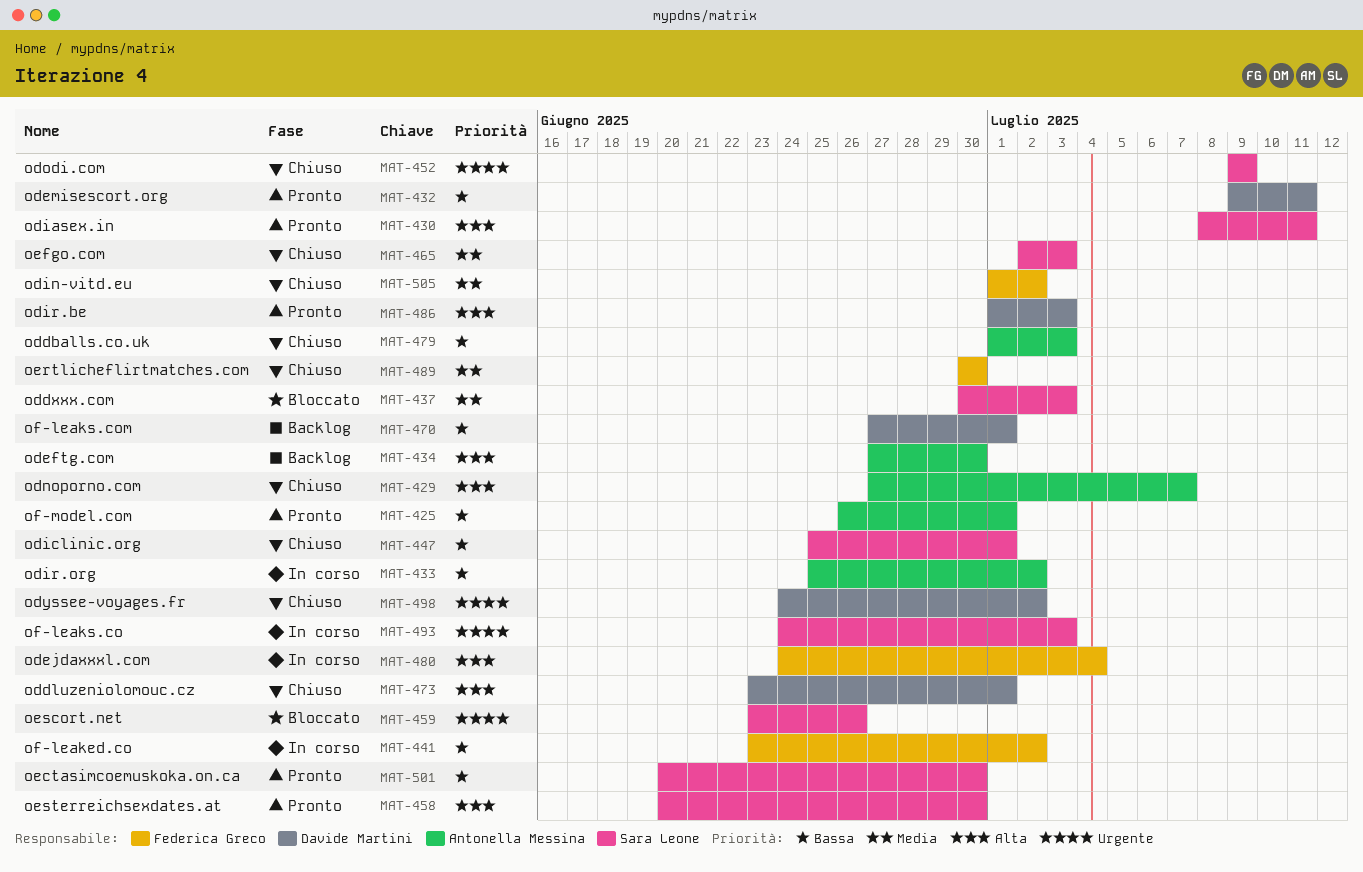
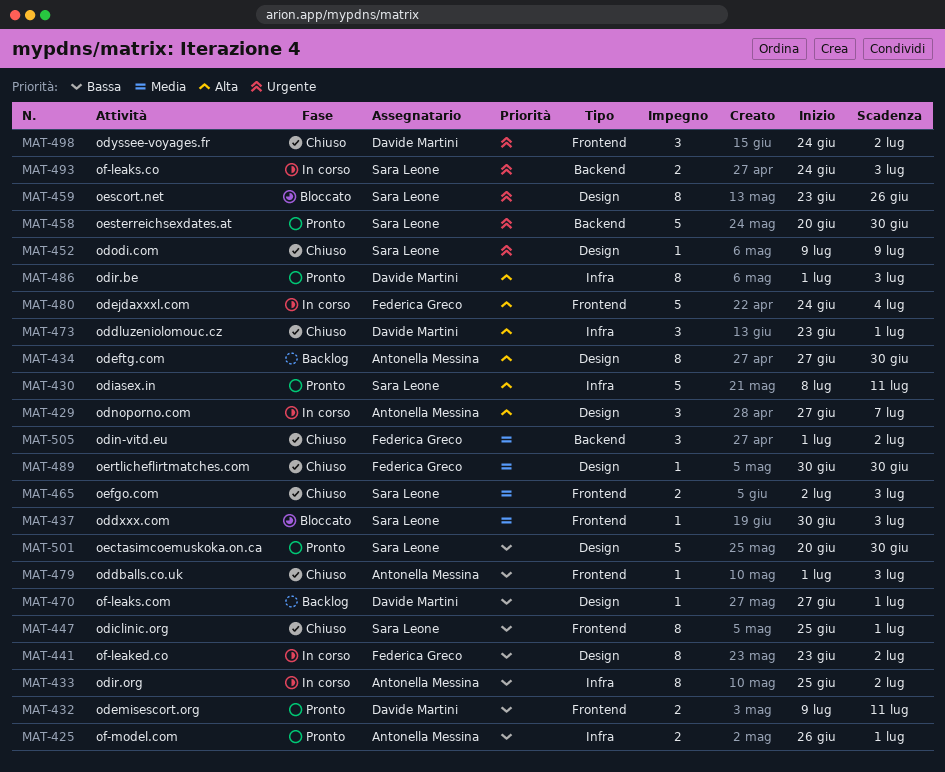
MAT-429, status: Chiuso -> In corso
MAT-458, priority: Alta -> Urgente

